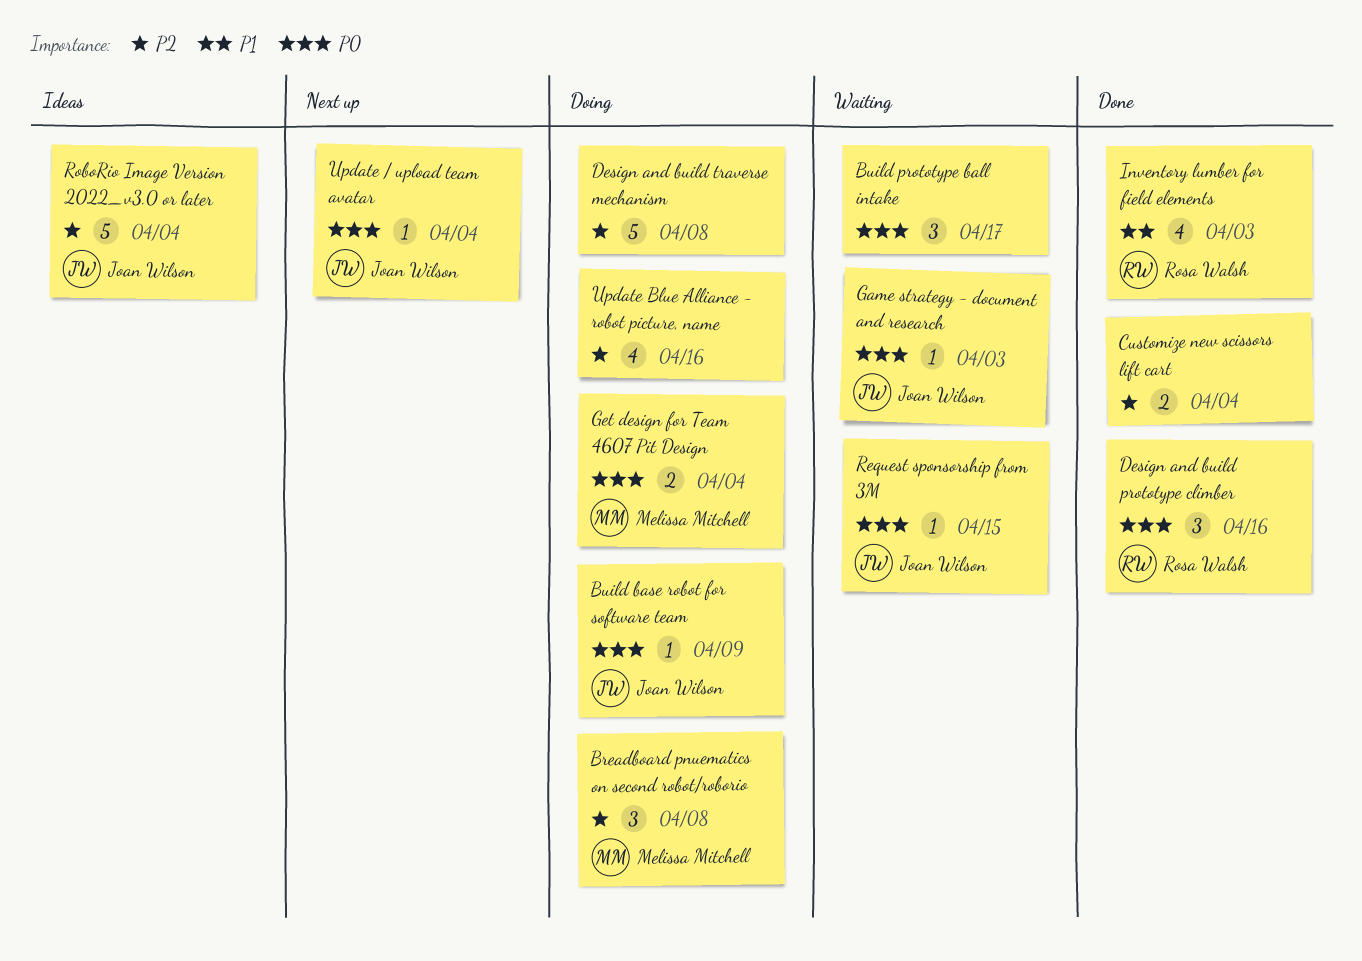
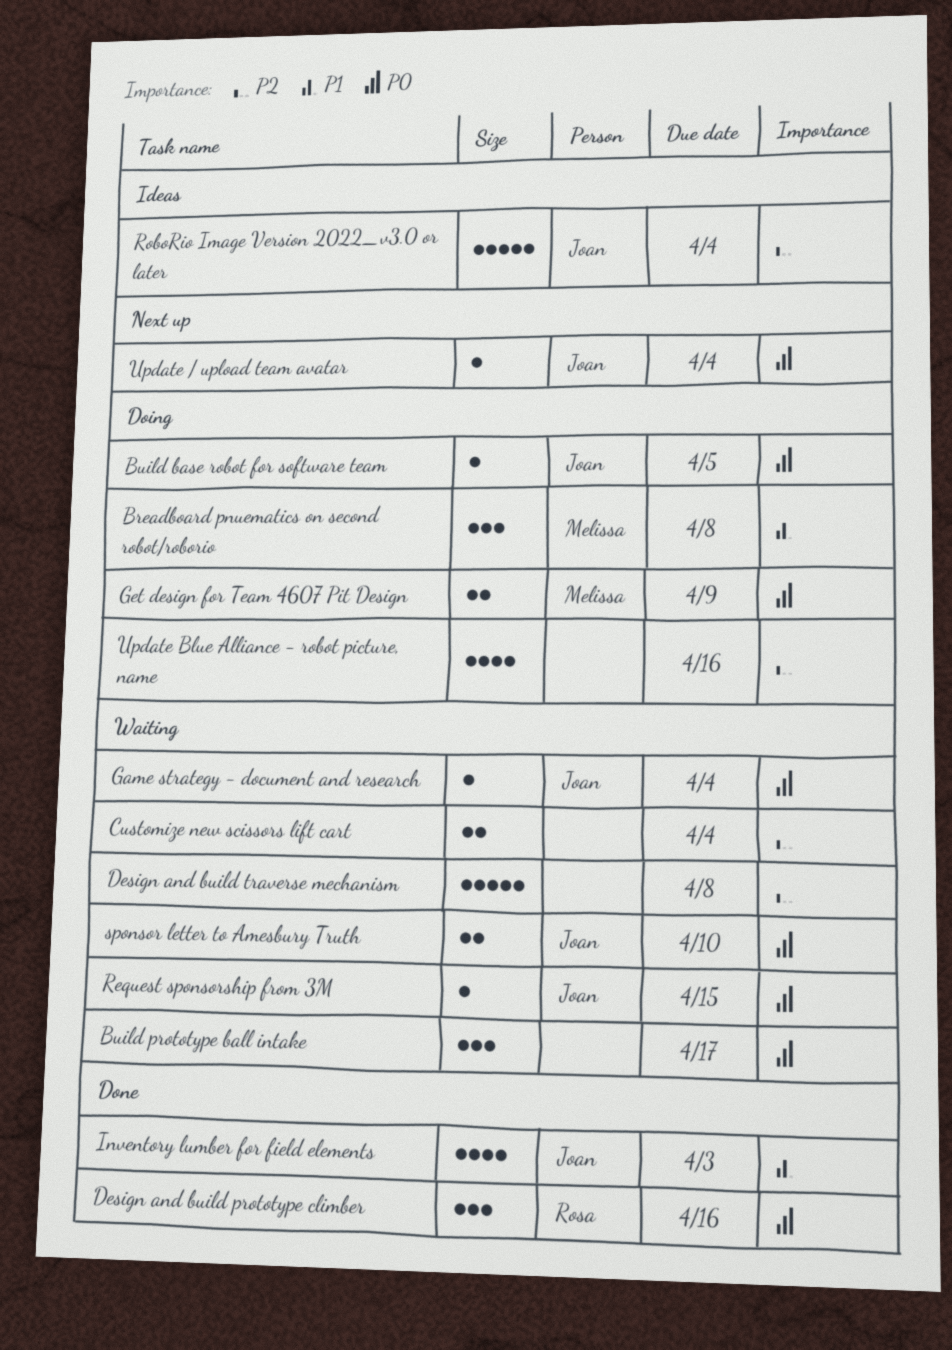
Breadboard pnuematics on second robot/roborio, priority: P2 -> P1
Build base robot for software team, due: Apr 9 -> Apr 5
Customize new scissors lift cart, status: Done -> Waiting
Design and build traverse mechanism, status: Doing -> Waiting
Game strategy - document and research, due: Apr 3 -> Apr 4
Get design for Team 4607 Pit Design, due: Apr 4 -> Apr 9
Inventory lumber for field elements, owner: Rosa Walsh -> Joan Wilson
sponsor letter to Amesbury Truth: none -> present

